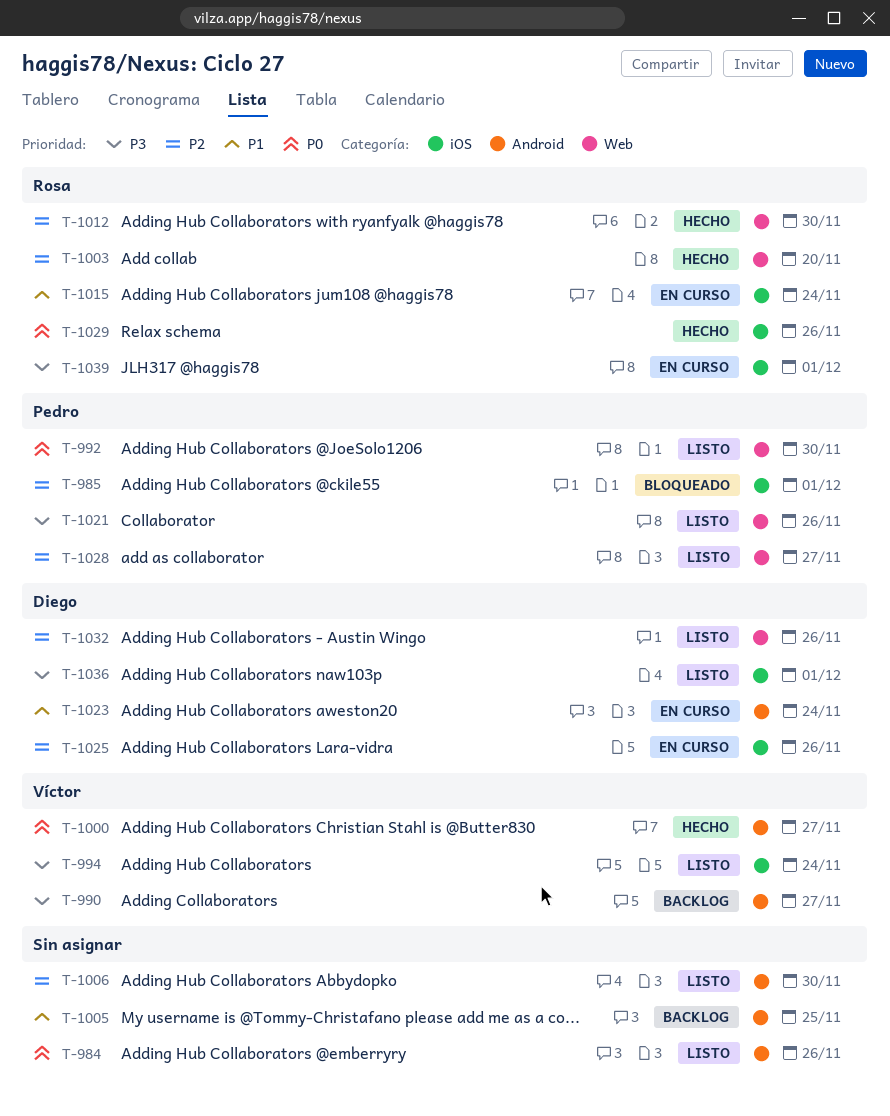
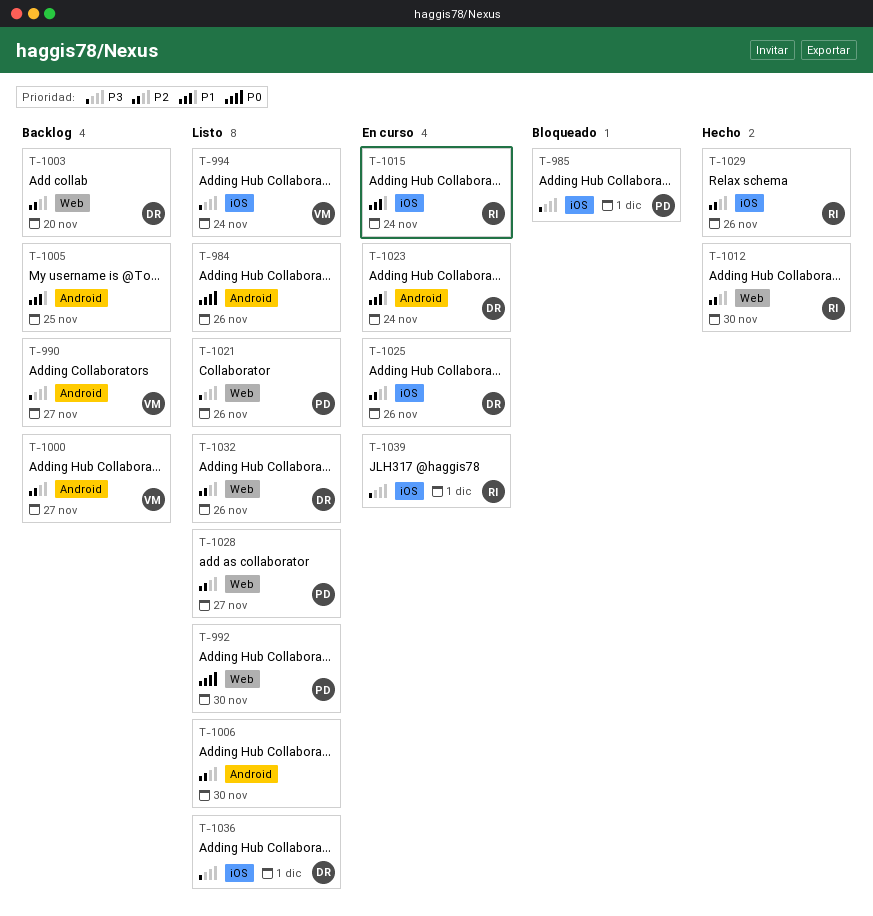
T-985, priority: P2 -> P3
T-1000, status: Hecho -> Backlog
T-1000, priority: P0 -> P2
T-1003, status: Hecho -> Backlog
T-1003, owner: Rosa -> Diego
T-1029, priority: P0 -> P2

